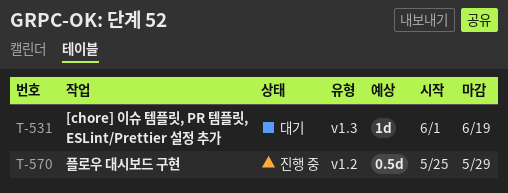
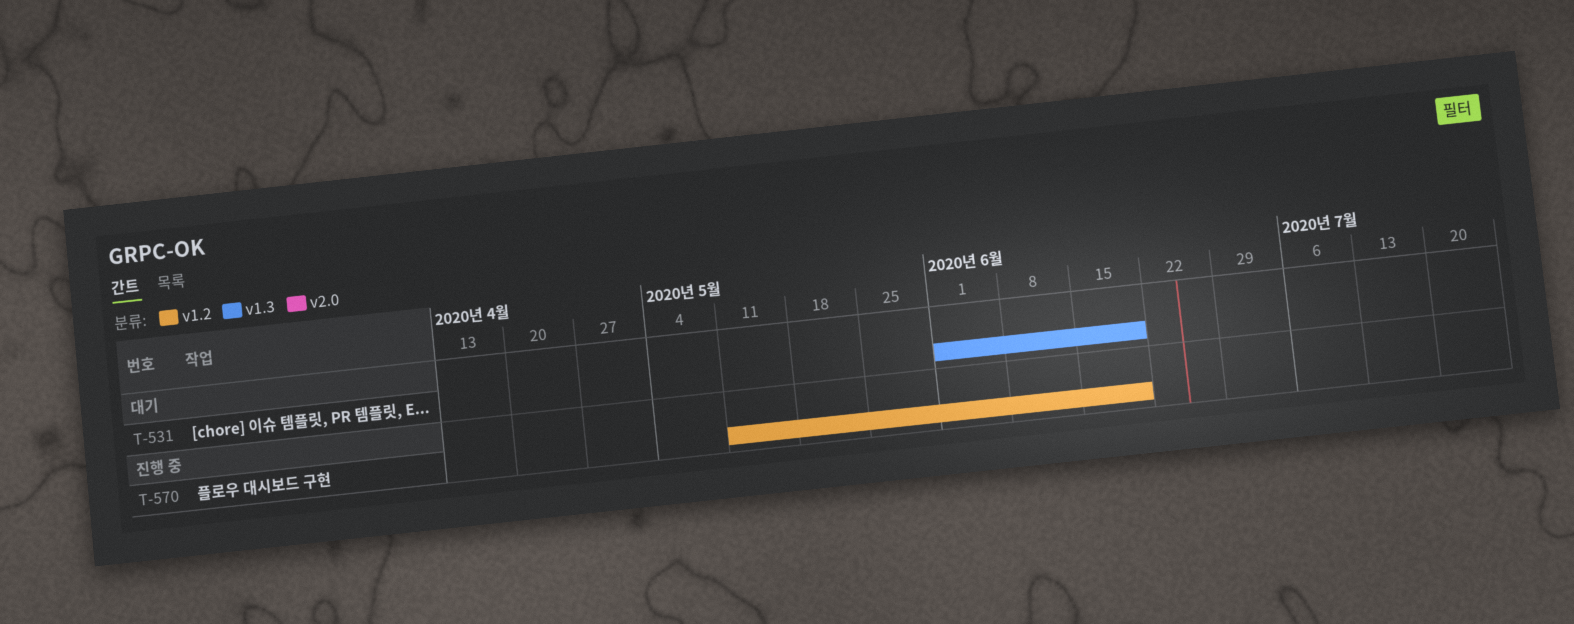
T-570, start: May 25 -> May 11
T-570, due: May 29 -> Jun 19

